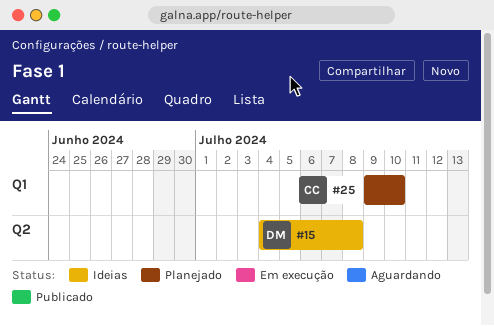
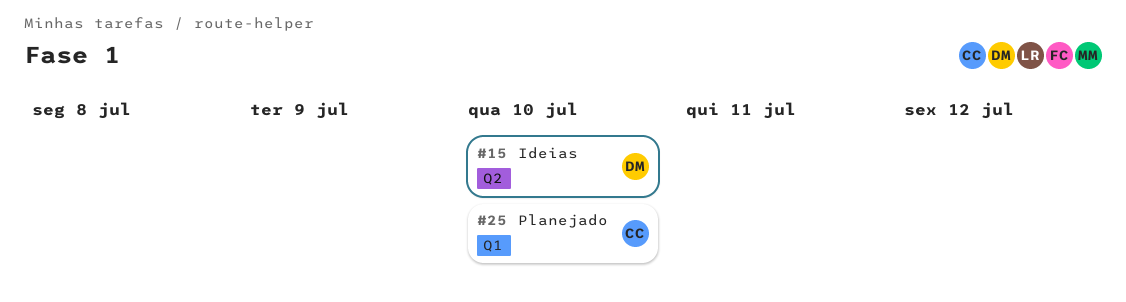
#15, due: Jul 8 -> Jul 10

